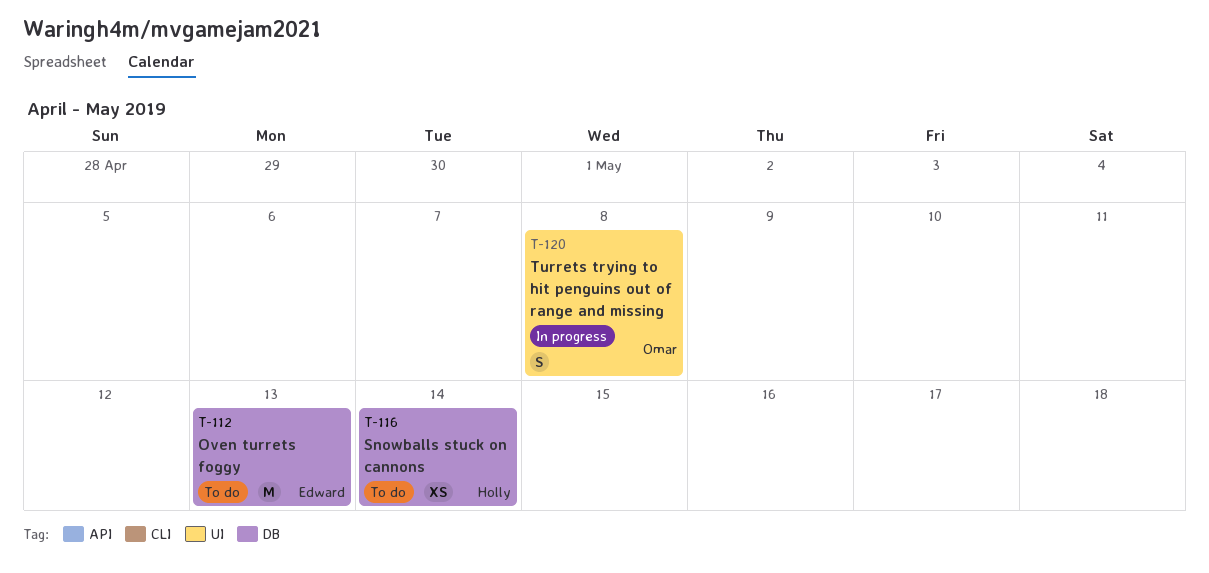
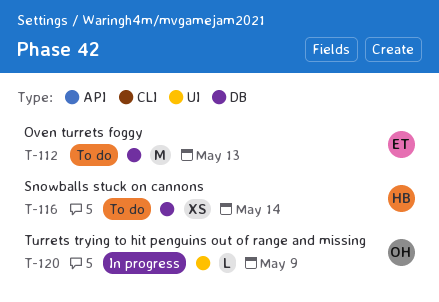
T-120, estimate: S -> L
T-120, due: May 8 -> May 9

